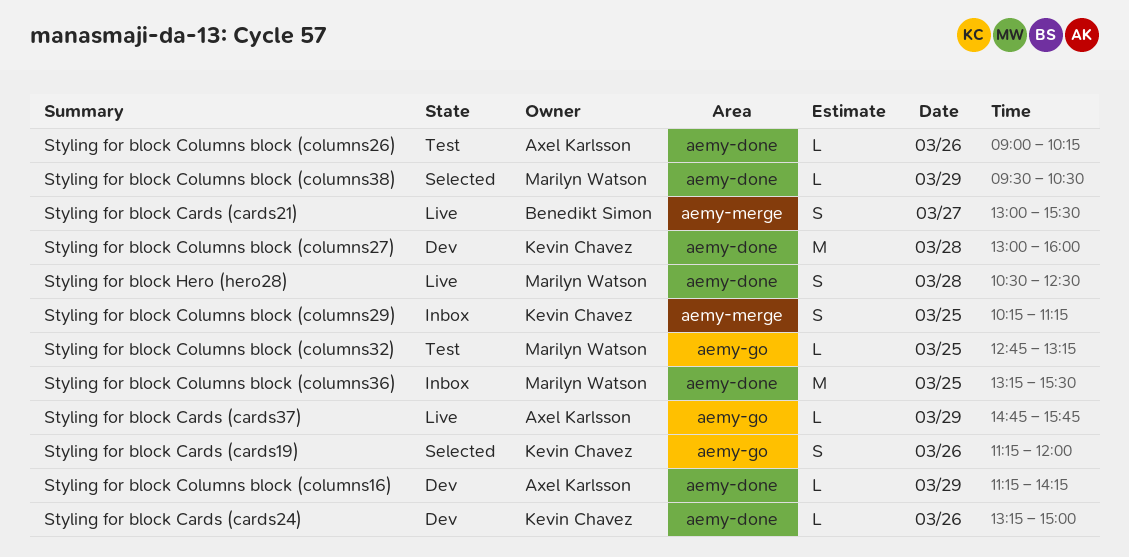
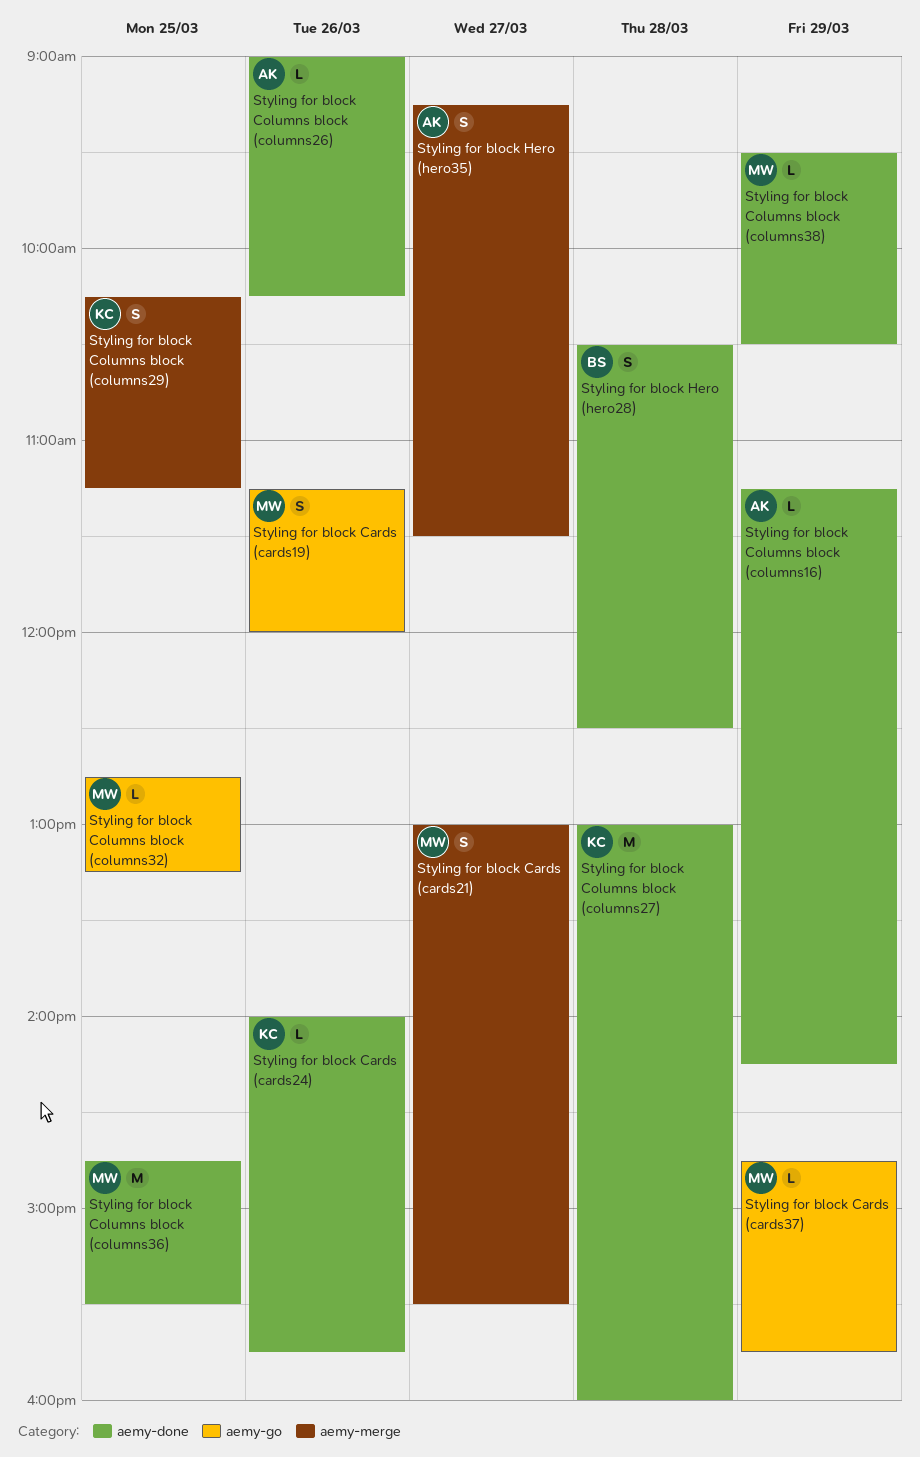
Styling for block Cards (cards19), owner: Kevin Chavez -> Marilyn Watson
Styling for block Cards (cards21), owner: Benedikt Simon -> Marilyn Watson
Styling for block Cards (cards24), begins: 13:15 -> 14:00
Styling for block Cards (cards24), ends: 15:00 -> 15:45
Styling for block Cards (cards37), owner: Axel Karlsson -> Marilyn Watson
Styling for block Columns block (columns36), begins: 13:15 -> 14:45
Styling for block Hero (hero28), owner: Marilyn Watson -> Benedikt Simon
Styling for block Hero (hero35): none -> present

